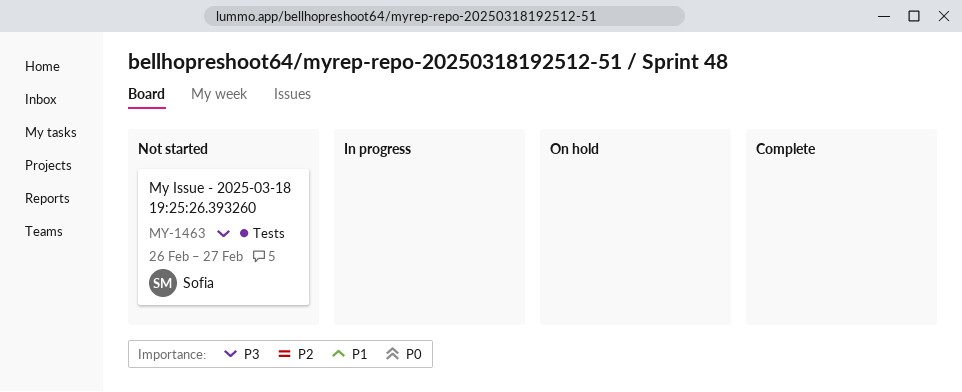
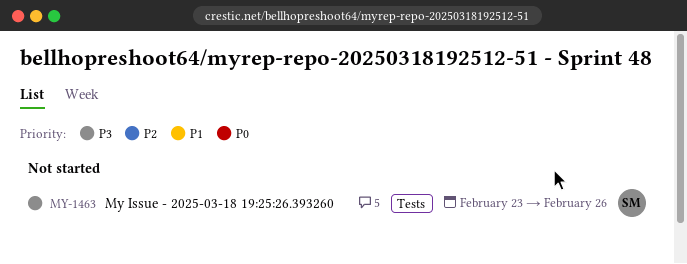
MY-1463, start: Feb 26 -> Feb 23
MY-1463, due: Feb 27 -> Feb 26

